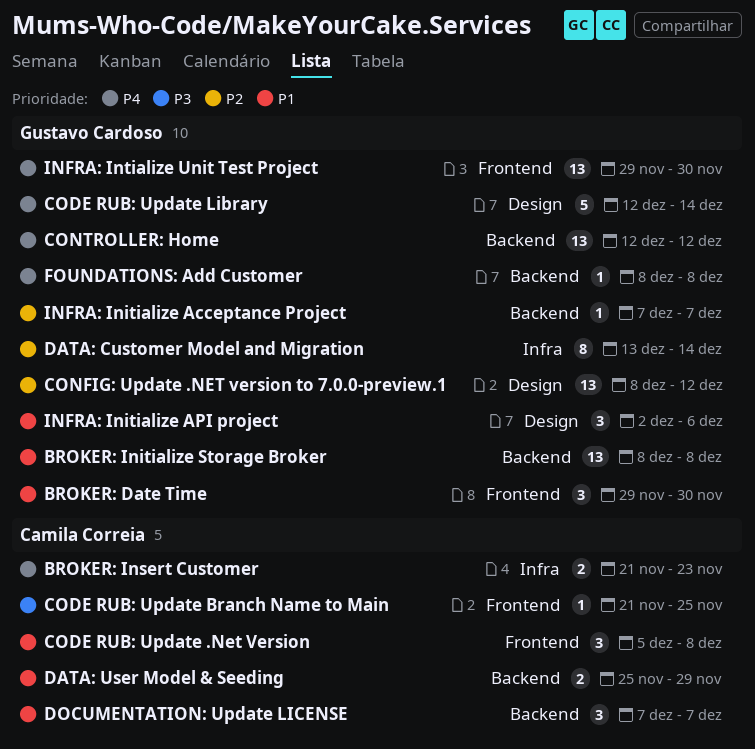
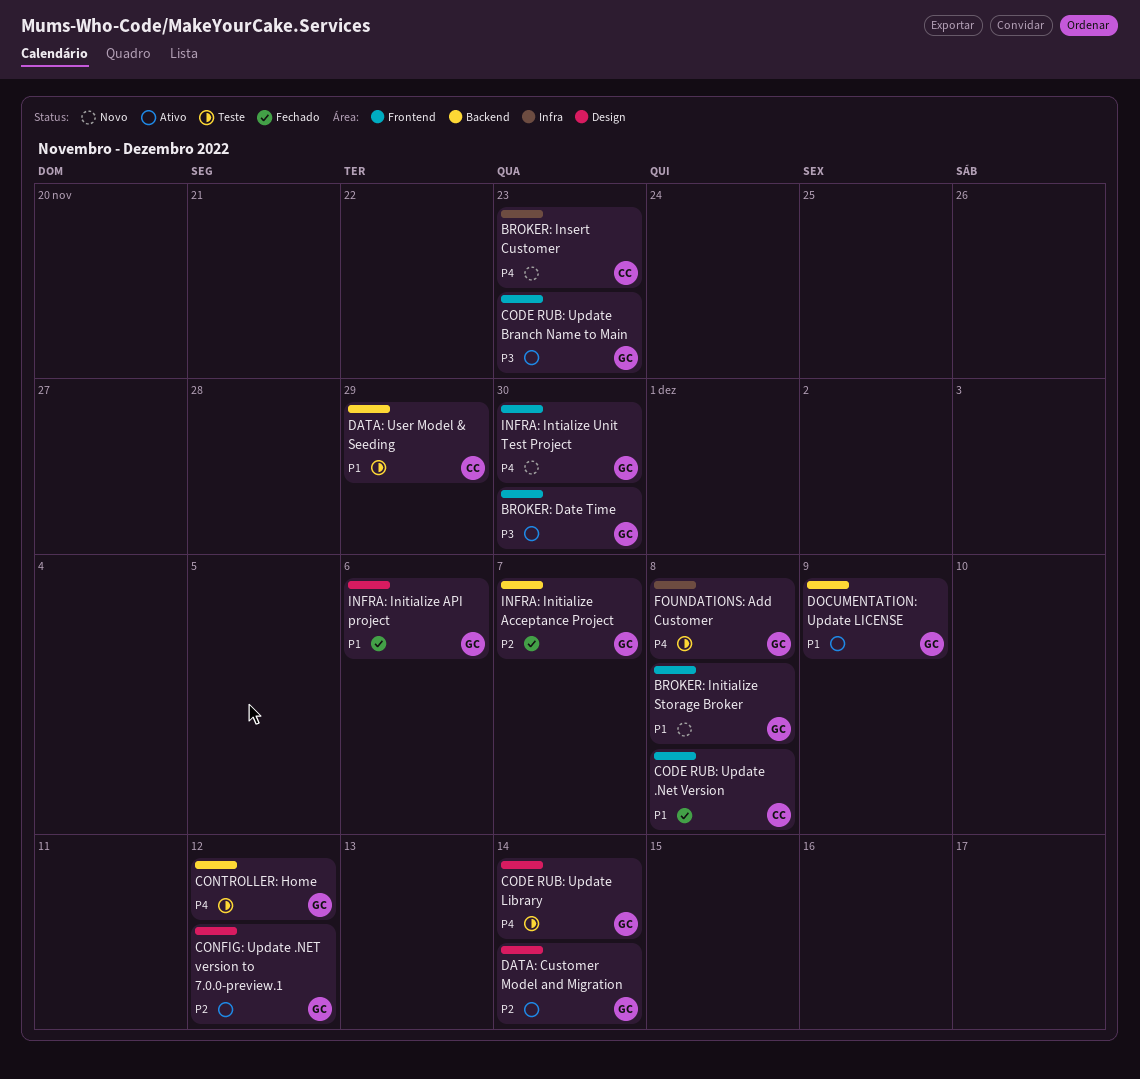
BROKER: Date Time, priority: P1 -> P3
BROKER: Initialize Storage Broker, label: Backend -> Frontend
CODE RUB: Update Branch Name to Main, owner: Camila Correia -> Gustavo Cardoso
CODE RUB: Update Branch Name to Main, due: Nov 25 -> Nov 23
DATA: Customer Model and Migration, label: Infra -> Design
DOCUMENTATION: Update LICENSE, owner: Camila Correia -> Gustavo Cardoso
DOCUMENTATION: Update LICENSE, due: Dec 7 -> Dec 9
FOUNDATIONS: Add Customer, label: Backend -> Infra

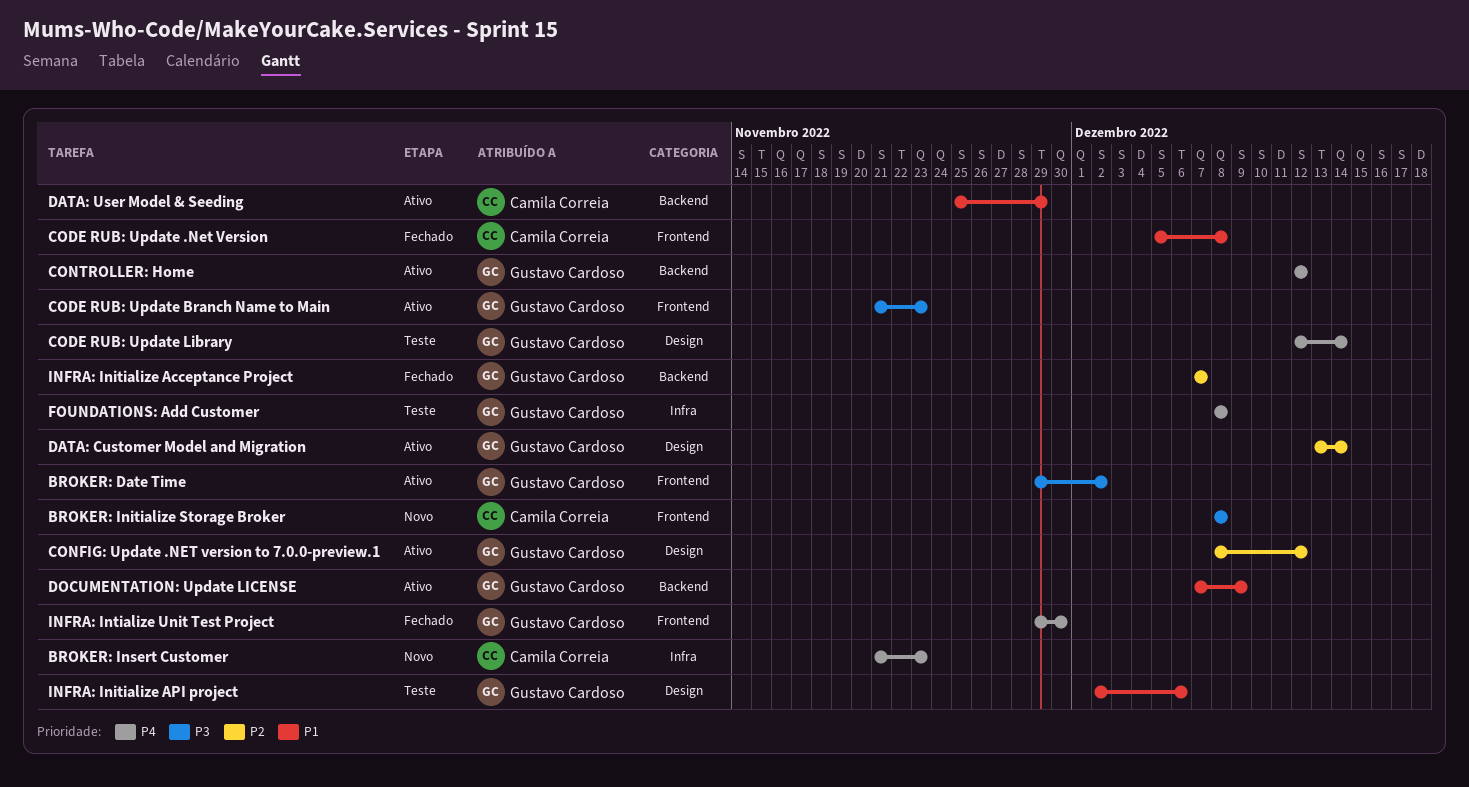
BROKER: Date Time, due: Nov 30 -> Dec 2
BROKER: Initialize Storage Broker, owner: Gustavo Cardoso -> Camila Correia
BROKER: Initialize Storage Broker, priority: P1 -> P3
CONTROLLER: Home, status: Teste -> Ativo
DATA: User Model & Seeding, status: Teste -> Ativo
INFRA: Initialize API project, status: Fechado -> Teste
INFRA: Intialize Unit Test Project, status: Novo -> Fechado

